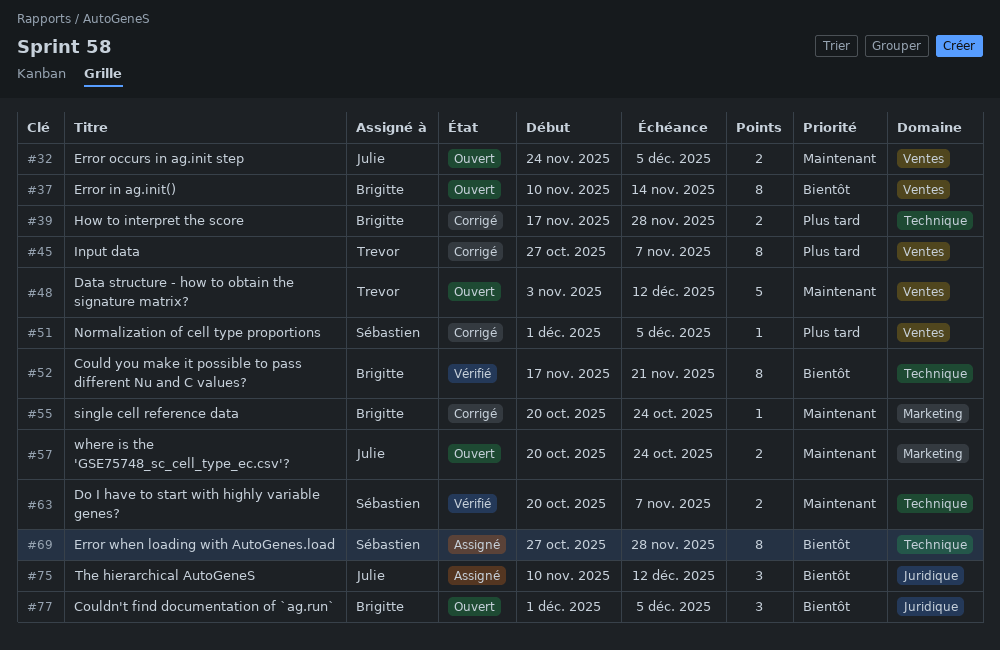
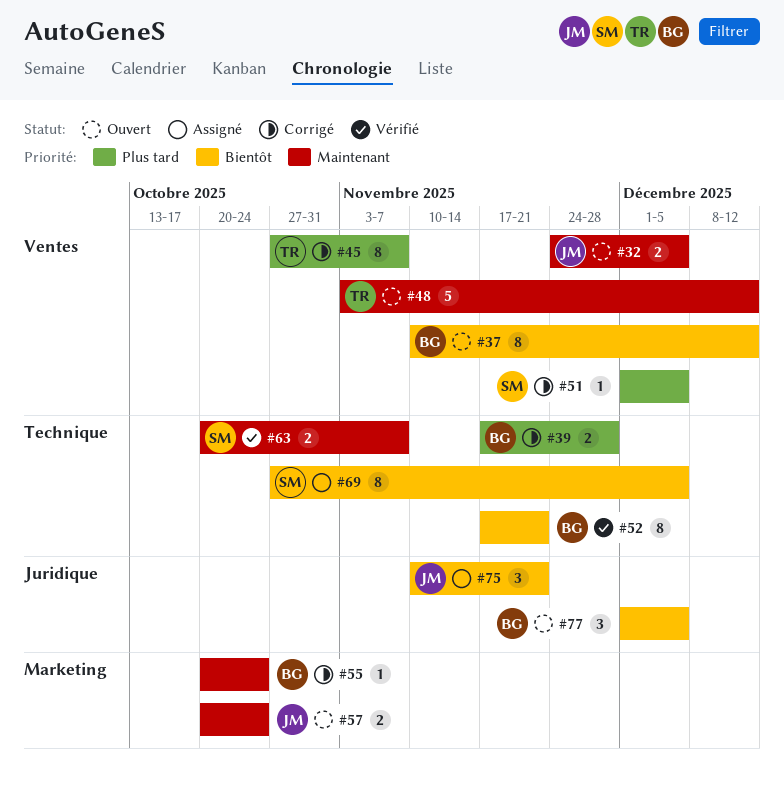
#37, due: Nov 14 -> Dec 12
#69, due: Nov 28 -> Dec 5
#75, due: Dec 12 -> Nov 21

